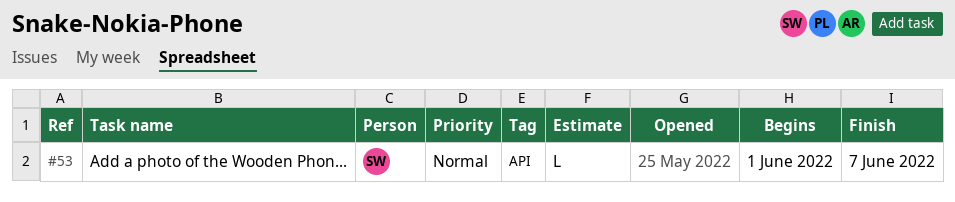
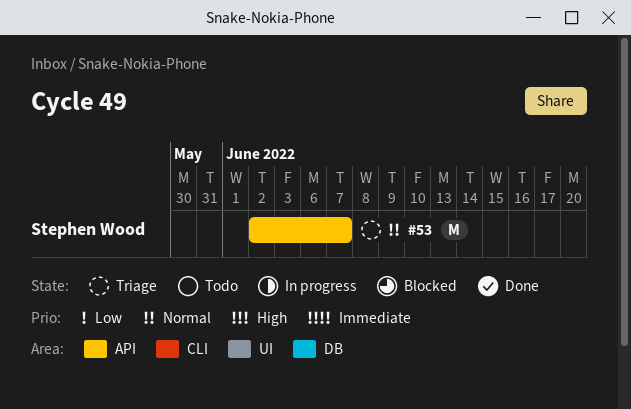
#53, estimate: L -> M
#53, start: Jun 1 -> Jun 2

